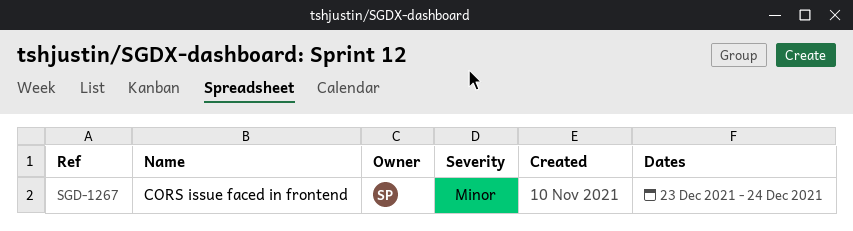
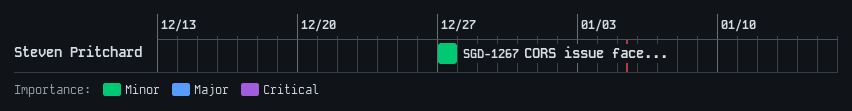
SGD-1267, start: Dec 23 -> Dec 27
SGD-1267, due: Dec 24 -> Dec 27

